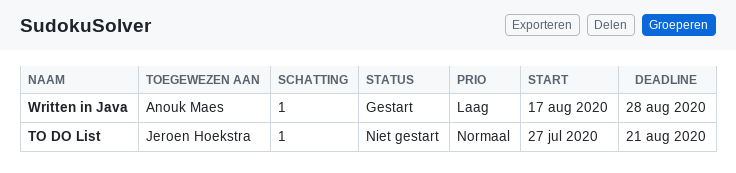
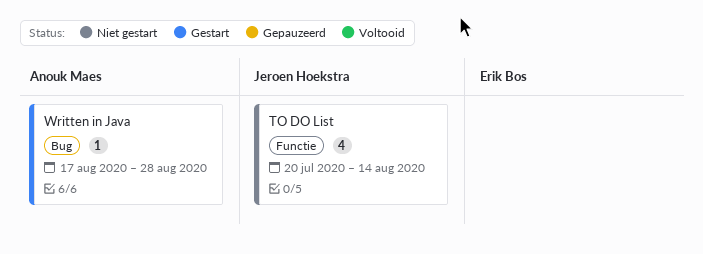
TO DO List, estimate: 1 -> 4
TO DO List, start: Jul 27 -> Jul 20
TO DO List, due: Aug 21 -> Aug 14

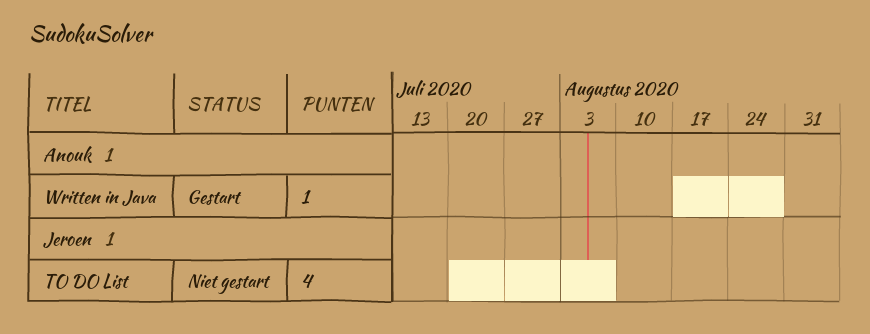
TO DO List, due: Aug 14 -> Aug 7

